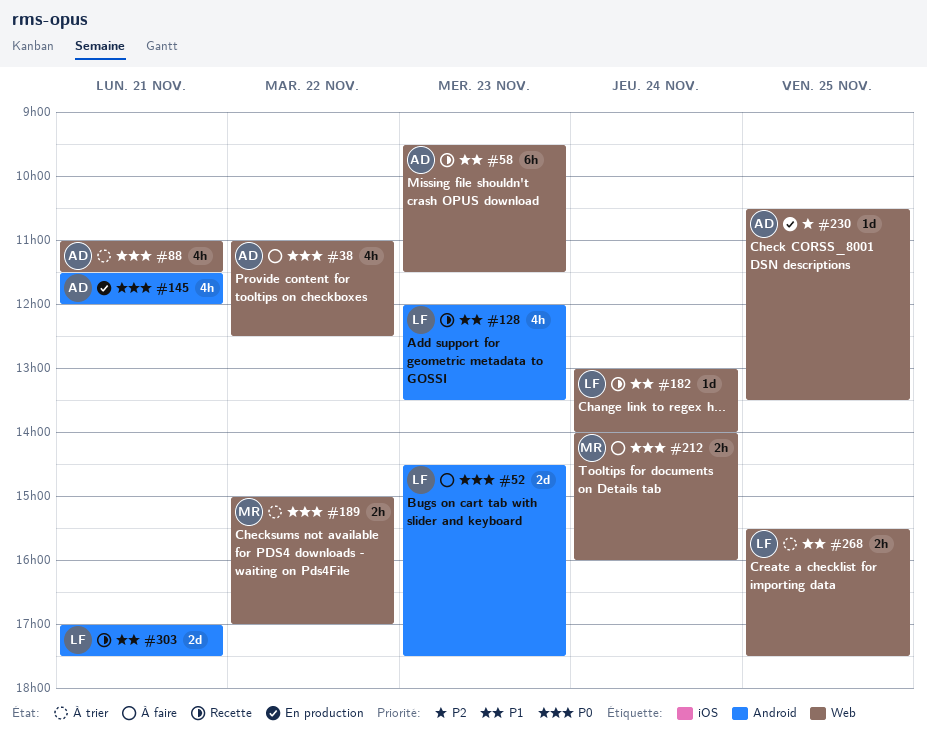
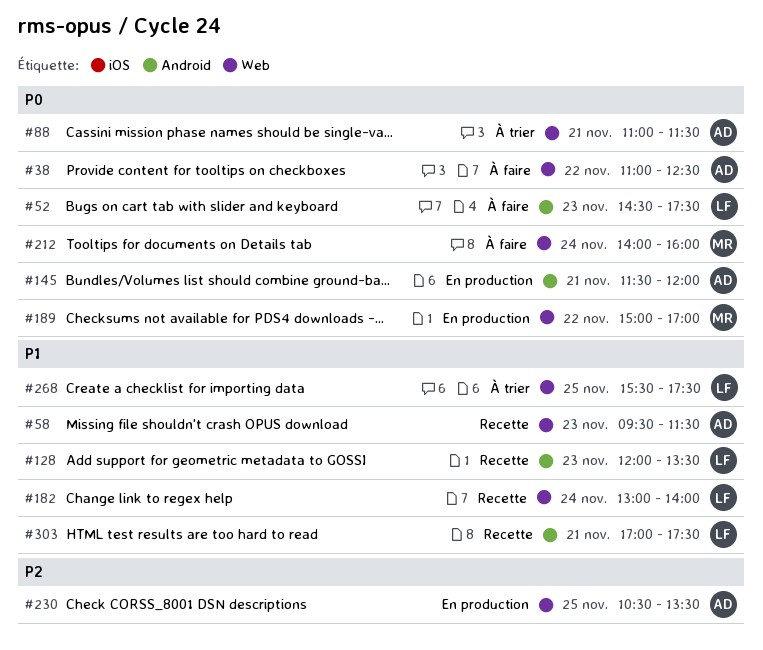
#189, status: À trier -> En production

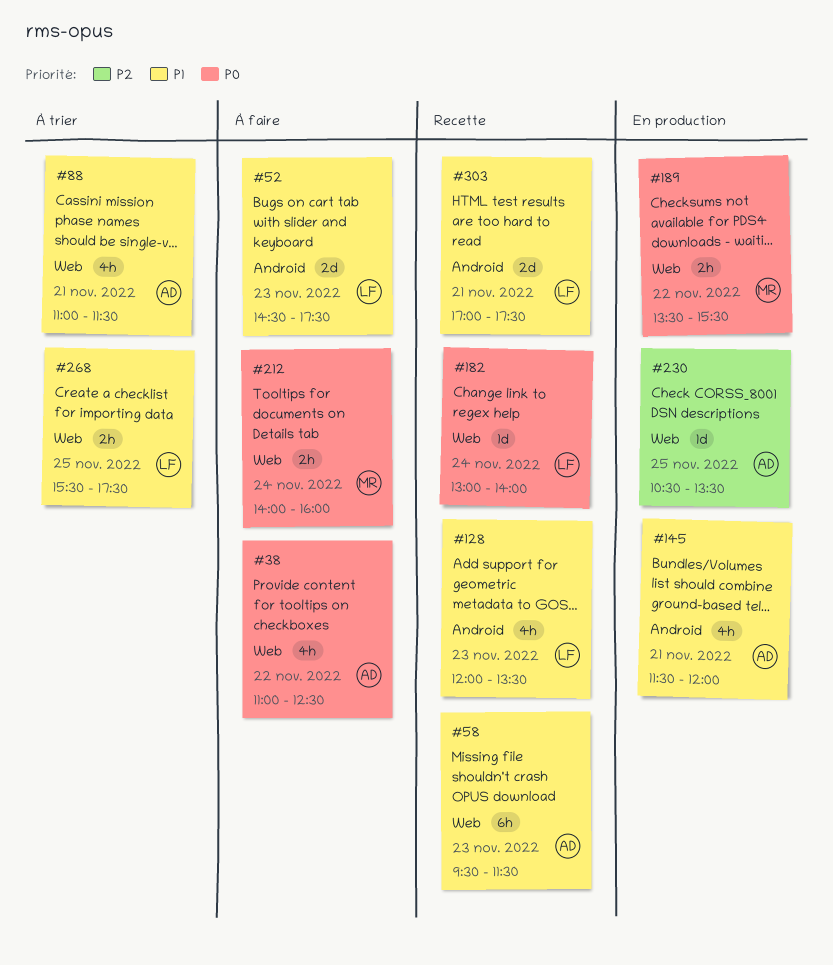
#52, priority: P0 -> P1
#88, priority: P0 -> P1
#145, priority: P0 -> P1
#182, priority: P1 -> P0
#189, begins: 15:00 -> 13:30
#189, ends: 17:00 -> 15:30

